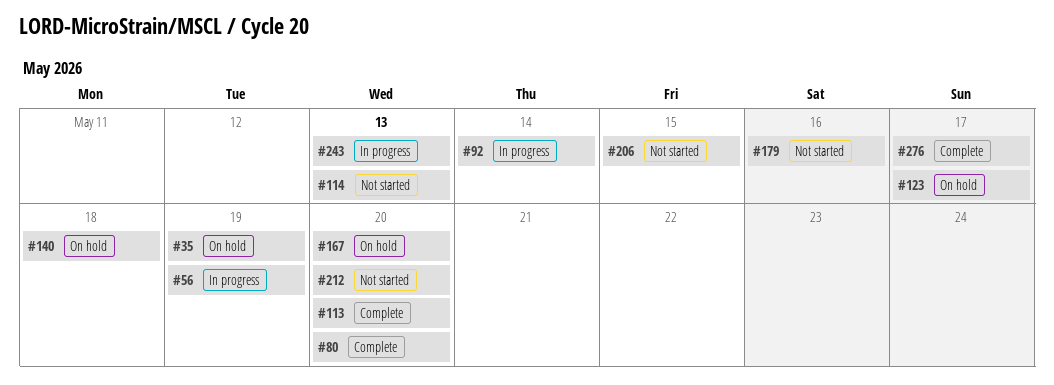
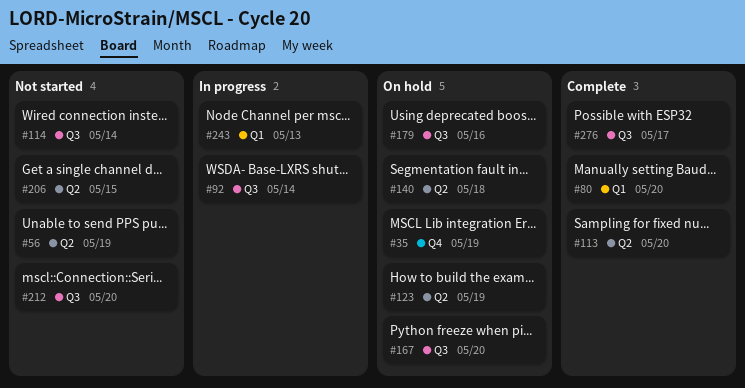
#56, status: In progress -> Not started
#114, due: May 13 -> May 14
#123, due: May 17 -> May 19
#179, status: Not started -> On hold

